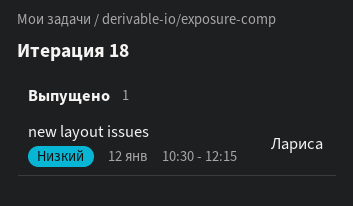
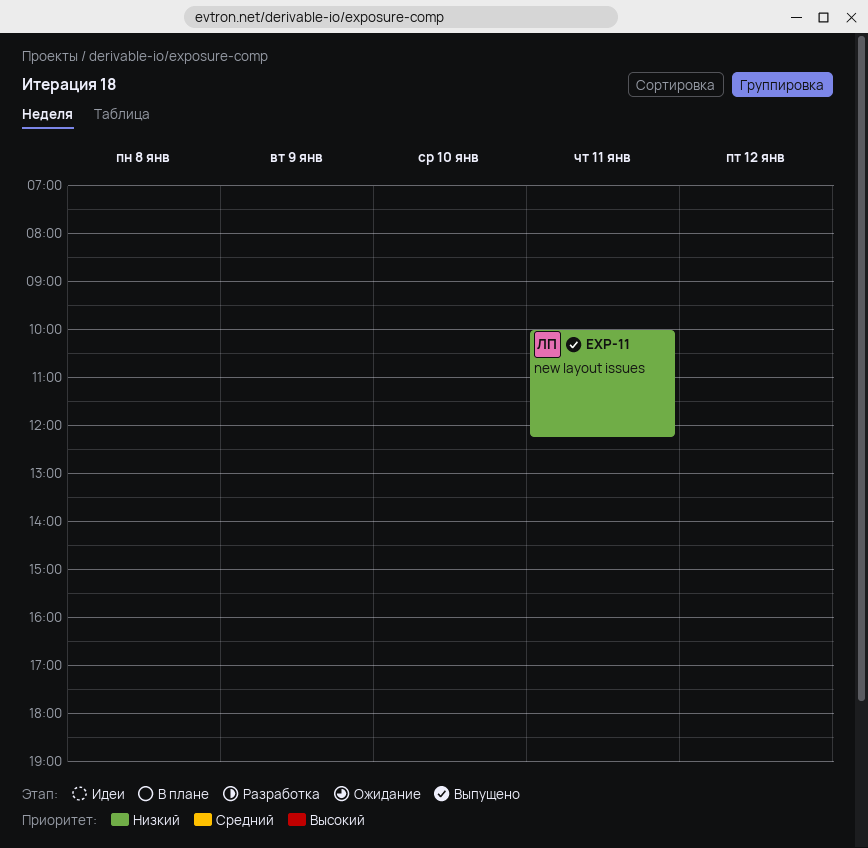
new layout issues, day: Jan 12 -> Jan 11
new layout issues, begins: 10:30 -> 10:00

